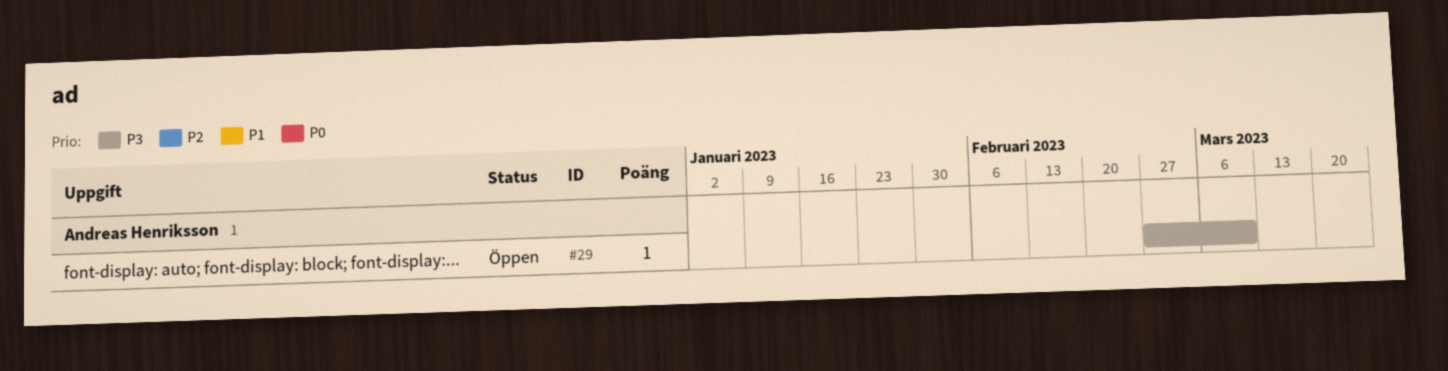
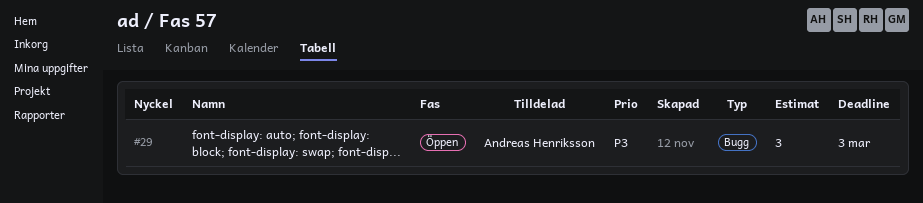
#29, estimate: 1 -> 3
#29, due: Mar 10 -> Mar 3

